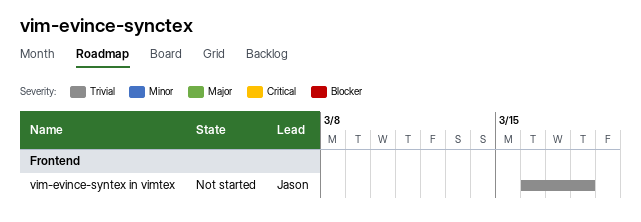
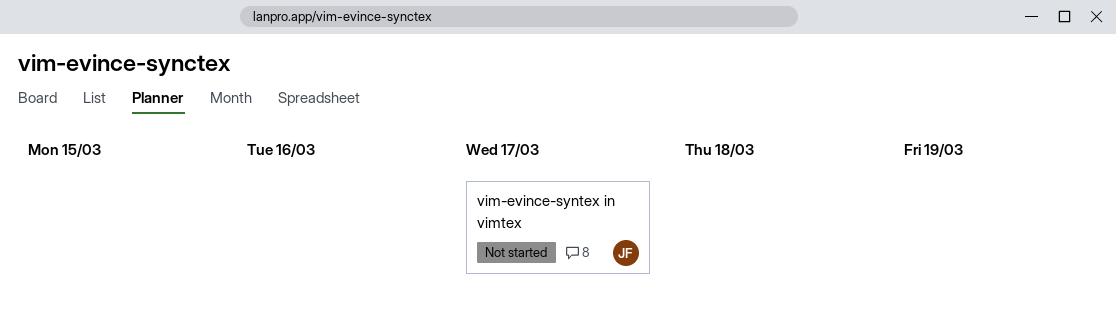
vim-evince-syntex in vimtex, due: Mar 18 -> Mar 17

